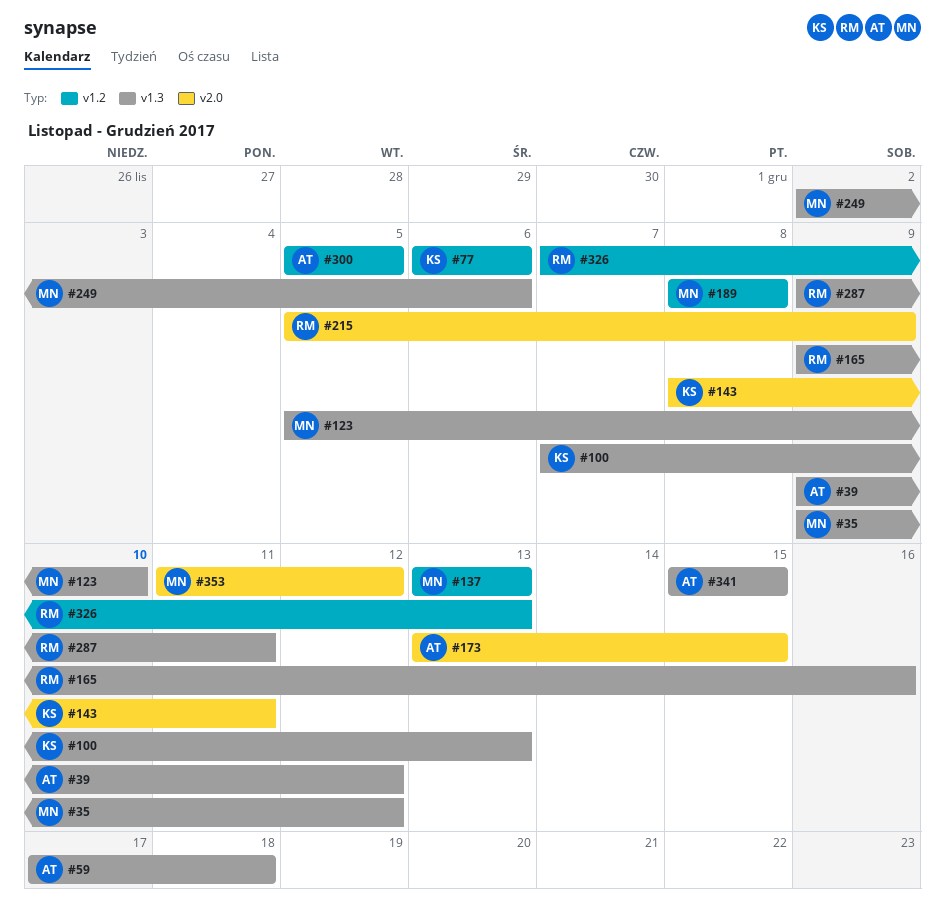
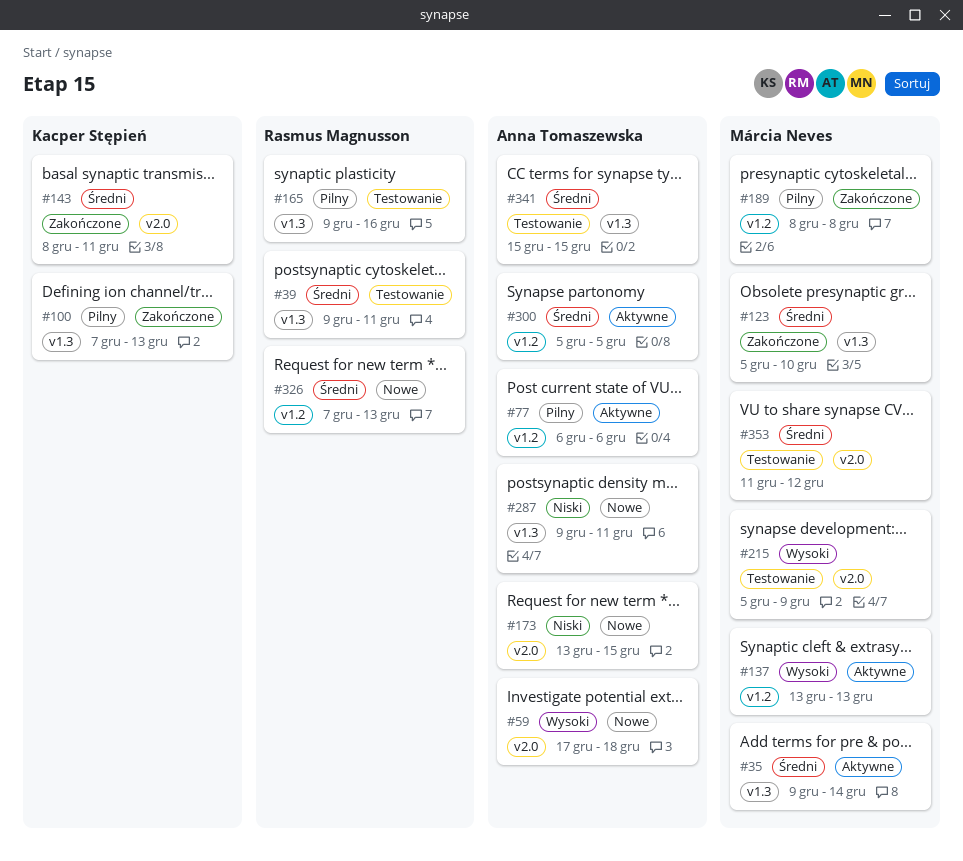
#35, due: Dec 12 -> Dec 14
#39, owner: Anna Tomaszewska -> Rasmus Magnusson
#39, due: Dec 12 -> Dec 11
#59, label: v1.3 -> v2.0
#77, owner: Kacper Stępień -> Anna Tomaszewska
#215, owner: Rasmus Magnusson -> Márcia Neves
#249: present -> none
#287, owner: Rasmus Magnusson -> Anna Tomaszewska

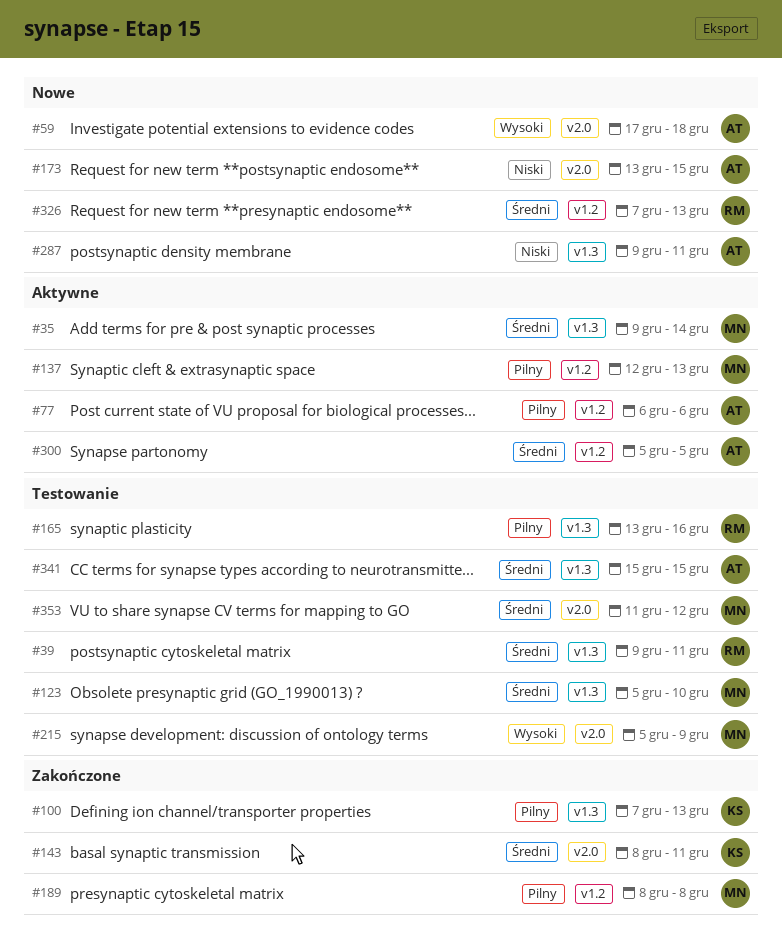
#123, status: Zakończone -> Testowanie
#137, priority: Wysoki -> Pilny
#137, start: Dec 13 -> Dec 12
#165, start: Dec 9 -> Dec 13

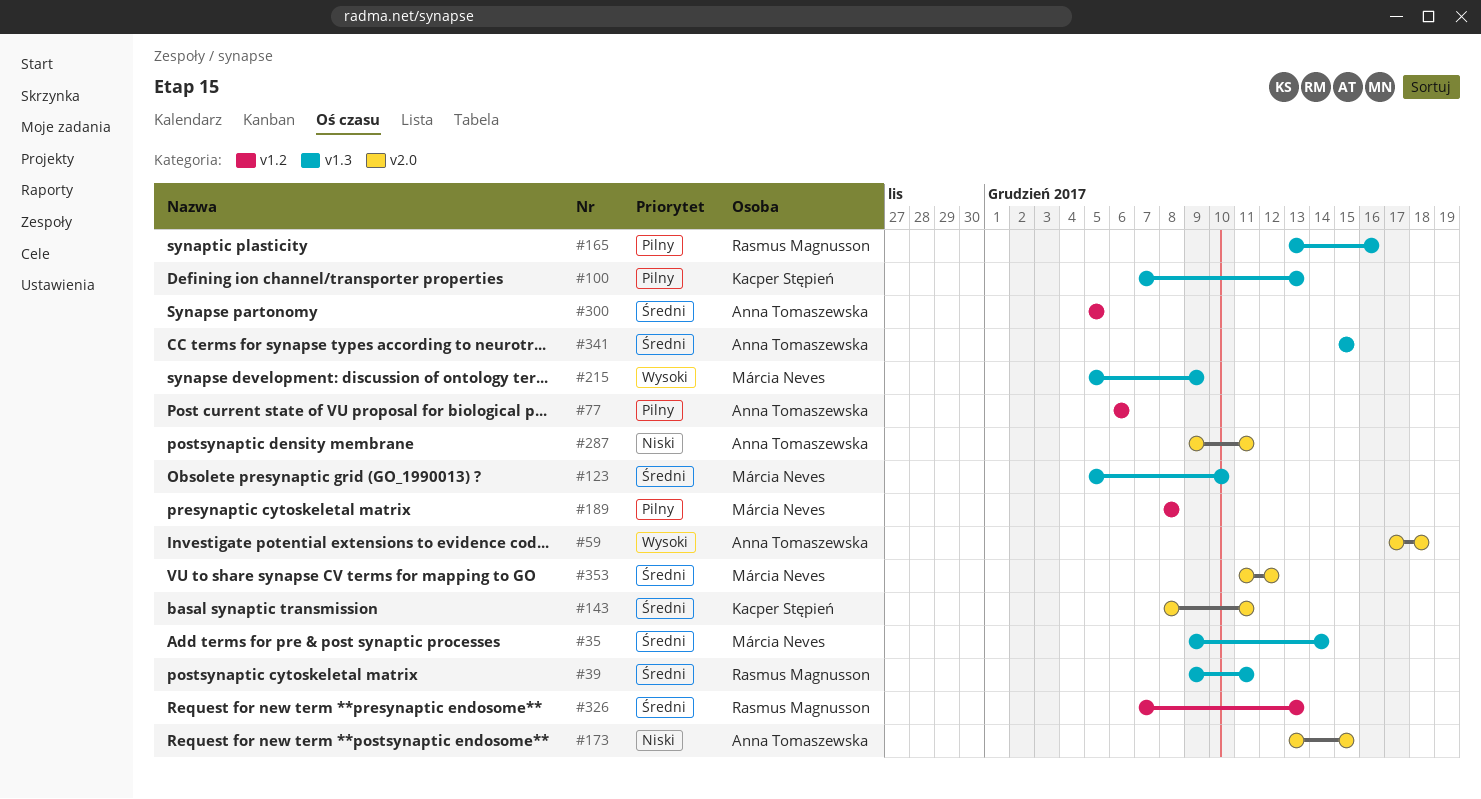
#137: present -> none
#215, label: v2.0 -> v1.3
#287, label: v1.3 -> v2.0

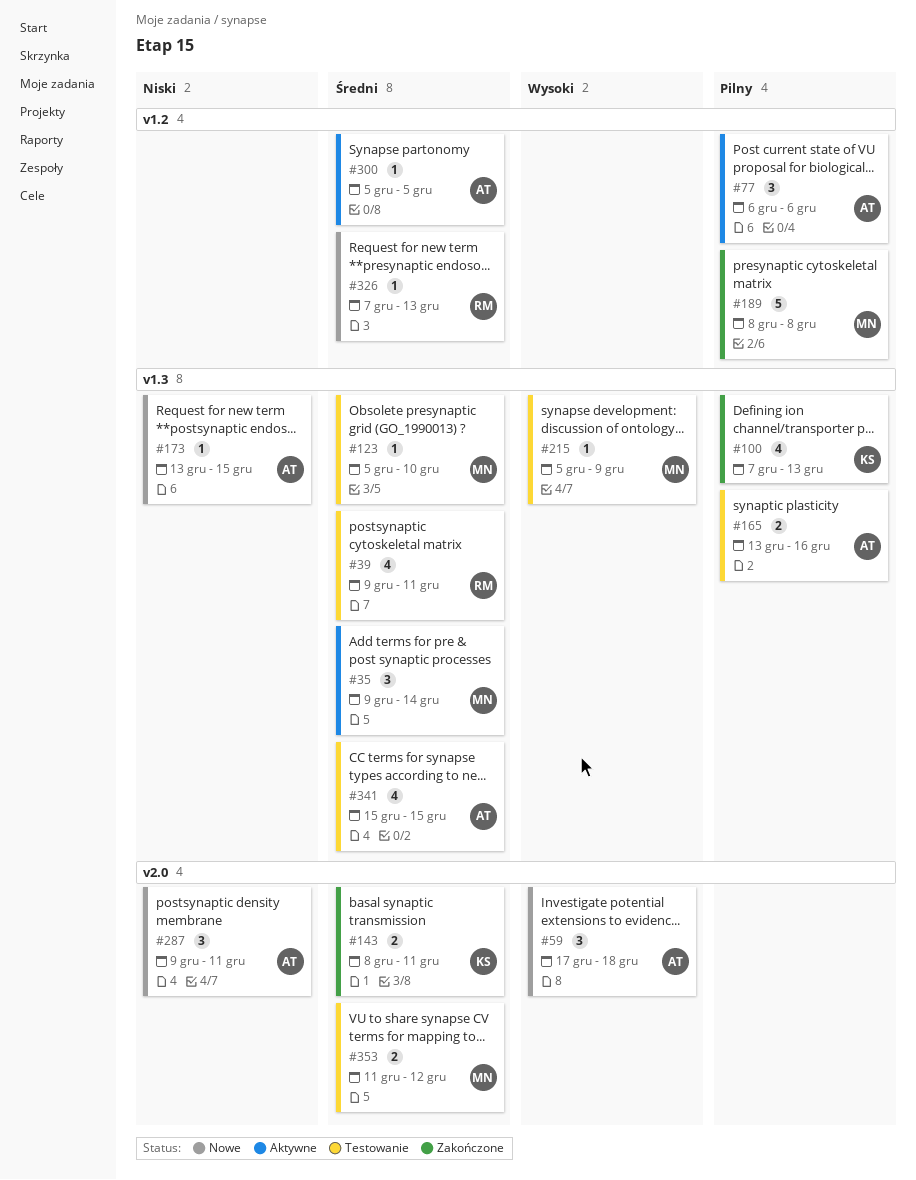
#165, owner: Rasmus Magnusson -> Anna Tomaszewska
#173, label: v2.0 -> v1.3

